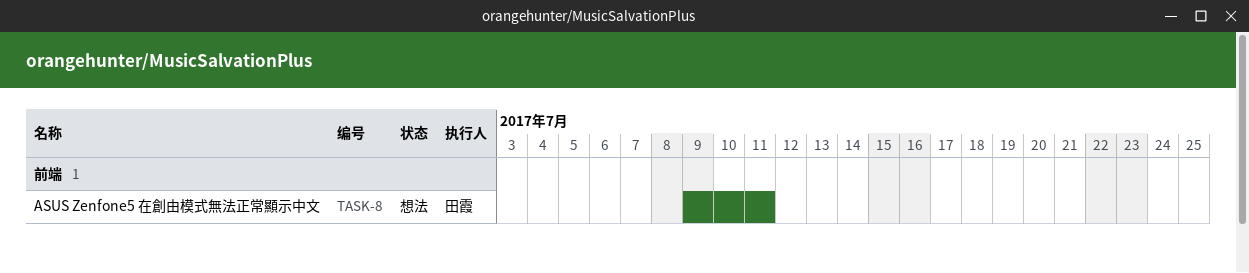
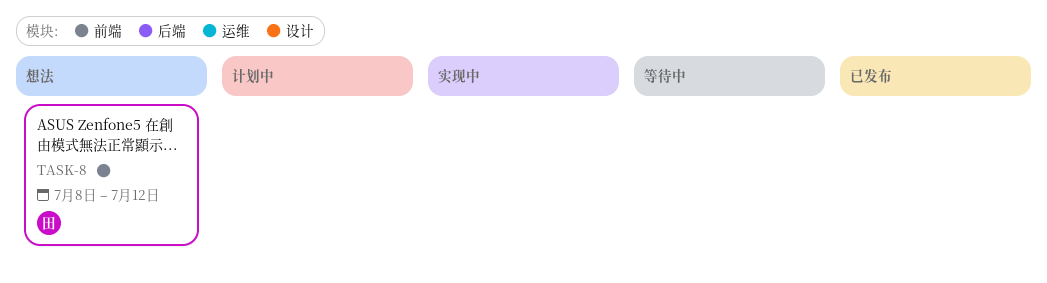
TASK-8, start: Jul 9 -> Jul 8
TASK-8, due: Jul 11 -> Jul 12

